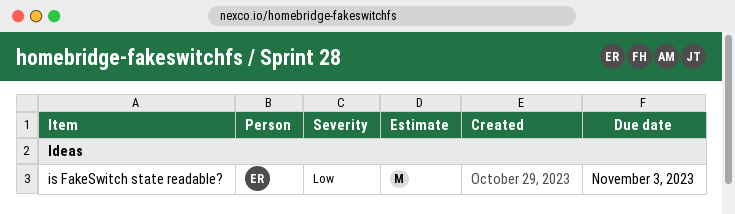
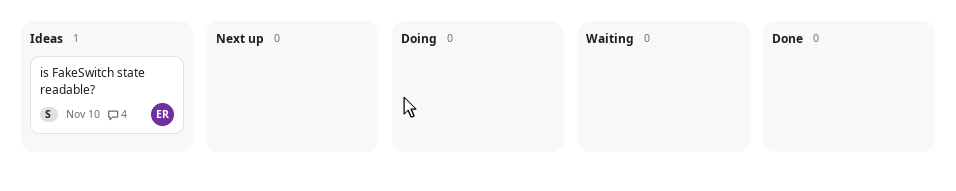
is FakeSwitch state readable?, estimate: M -> S
is FakeSwitch state readable?, due: Nov 3 -> Nov 10

